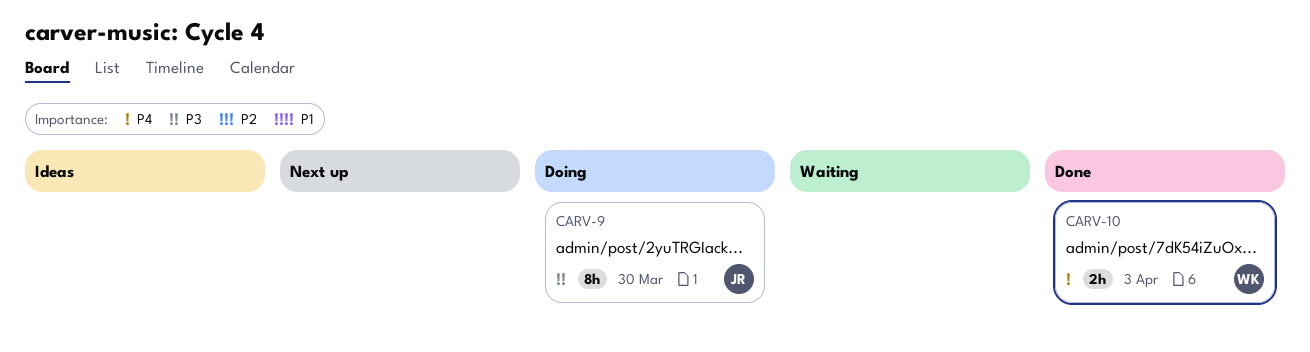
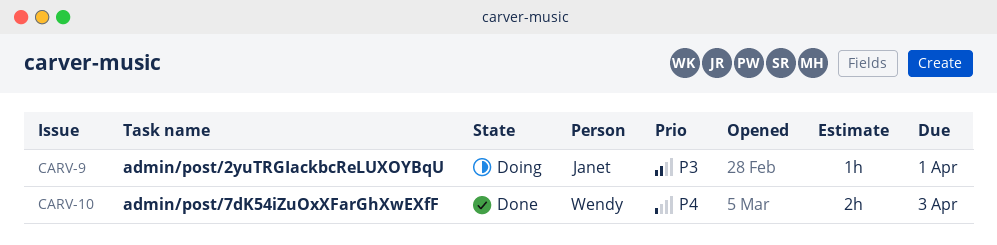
CARV-9, estimate: 8h -> 1h
CARV-9, due: Mar 30 -> Apr 1

